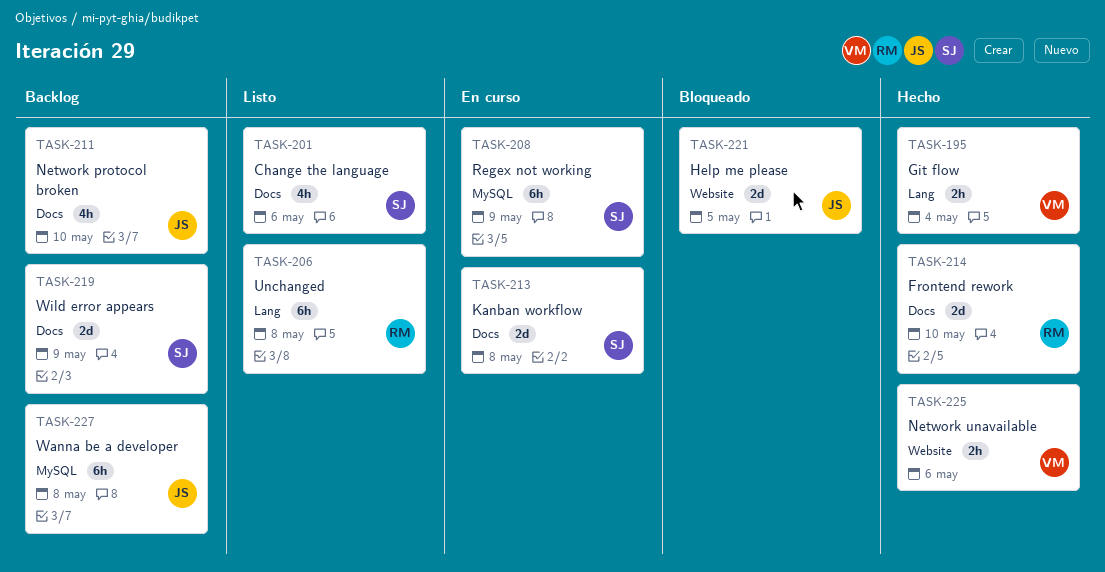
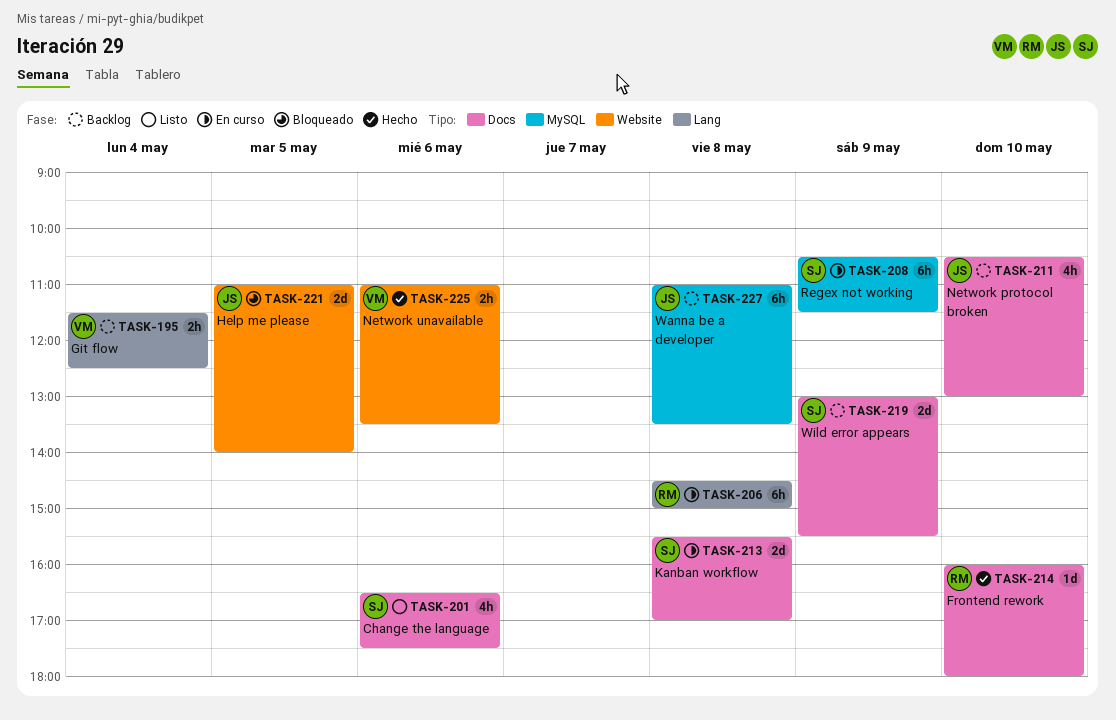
TASK-195, status: Hecho -> Backlog
TASK-206, status: Listo -> En curso
TASK-214, estimate: 2d -> 1d

